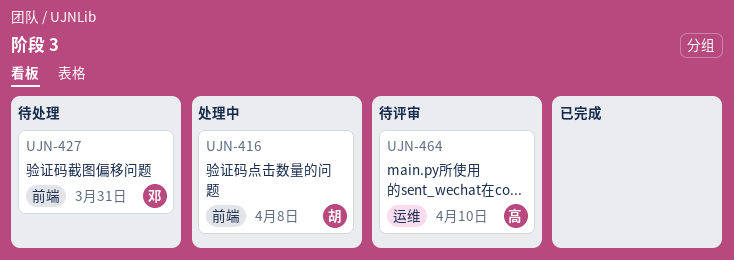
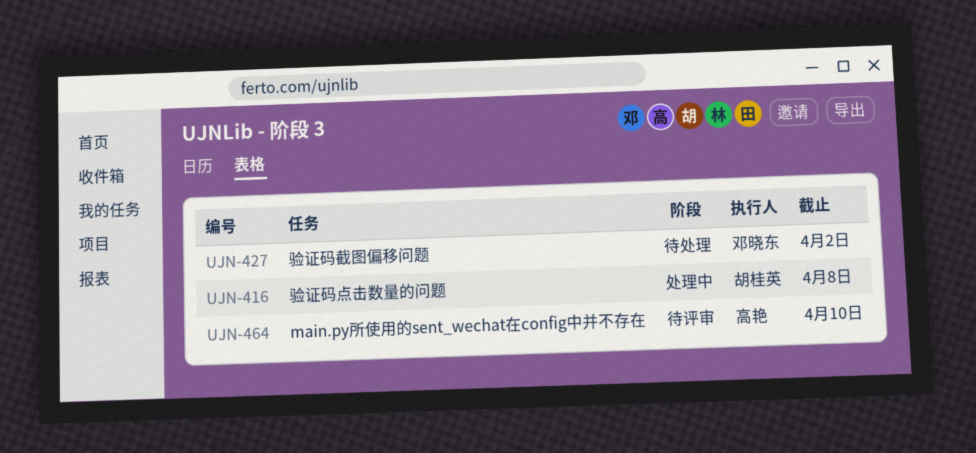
UJN-427, due: Mar 31 -> Apr 2

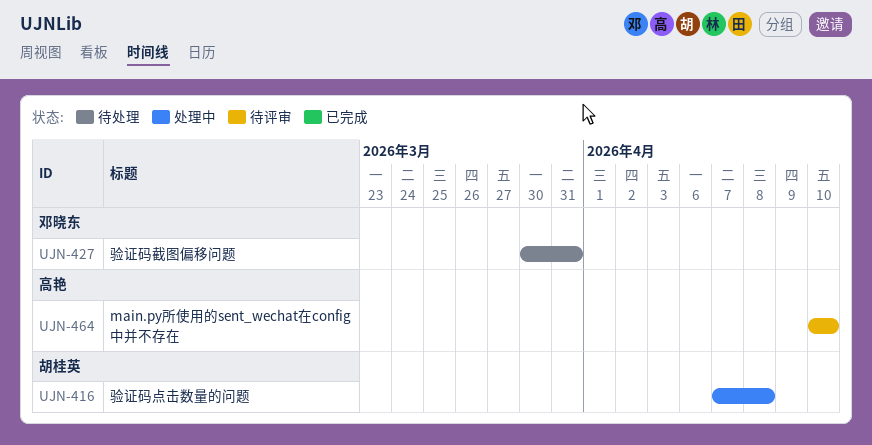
UJN-427, due: Apr 2 -> Mar 31

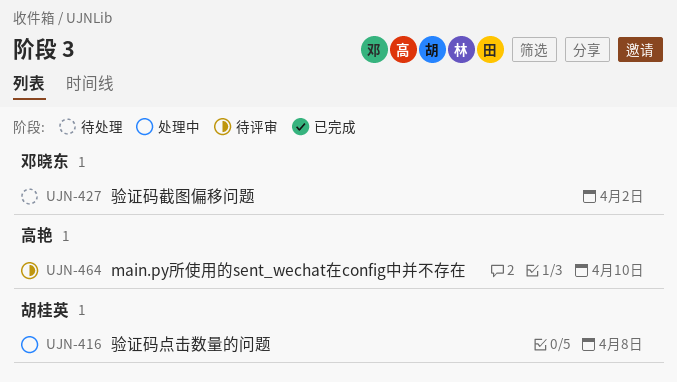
UJN-427, due: Mar 31 -> Apr 2

